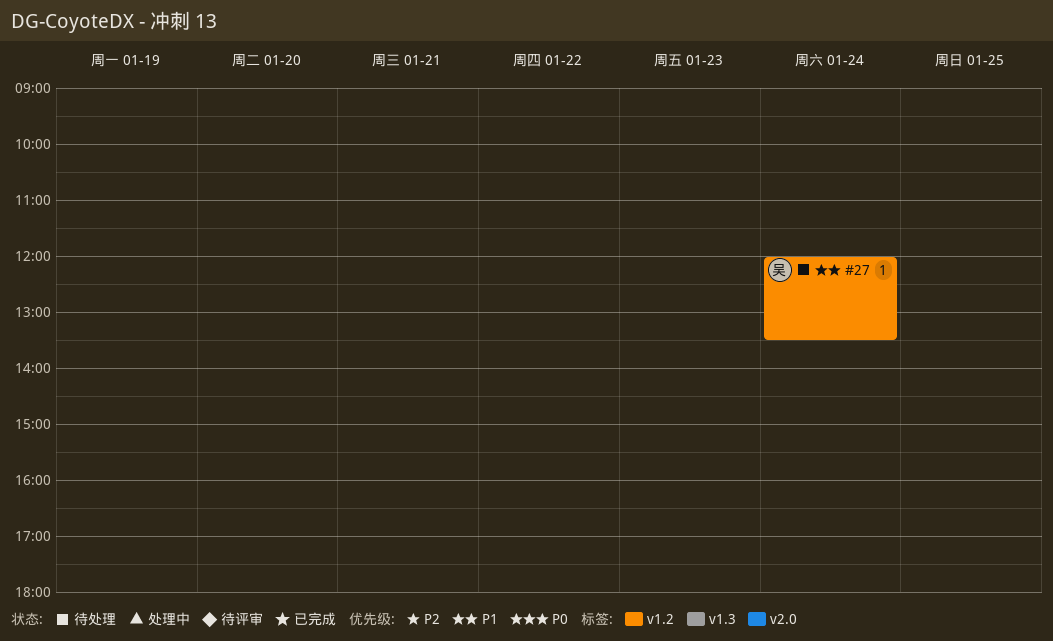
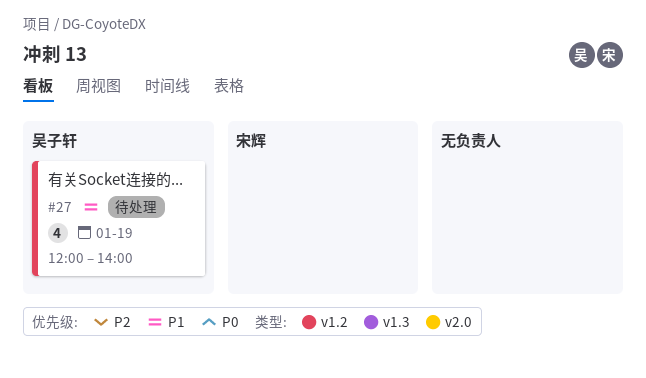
#27, estimate: 1 -> 4
#27, day: Jan 24 -> Jan 19
#27, ends: 13:30 -> 14:00

